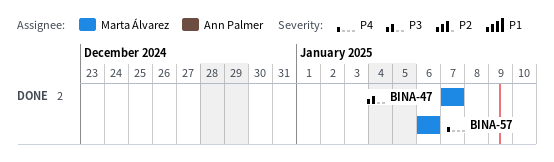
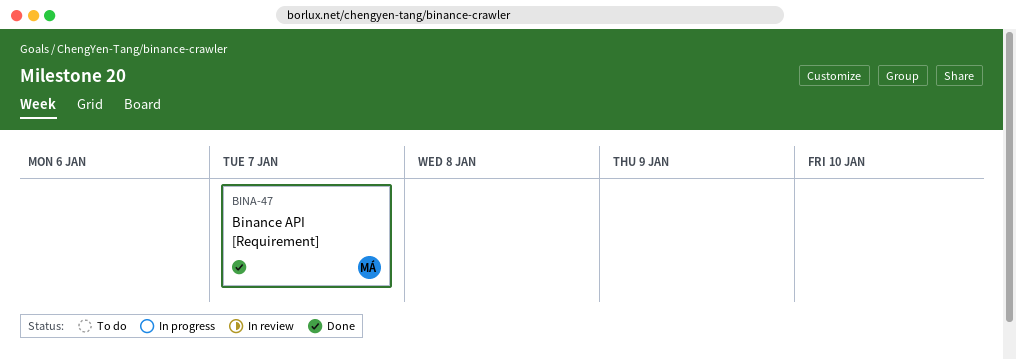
BINA-57: present -> none

